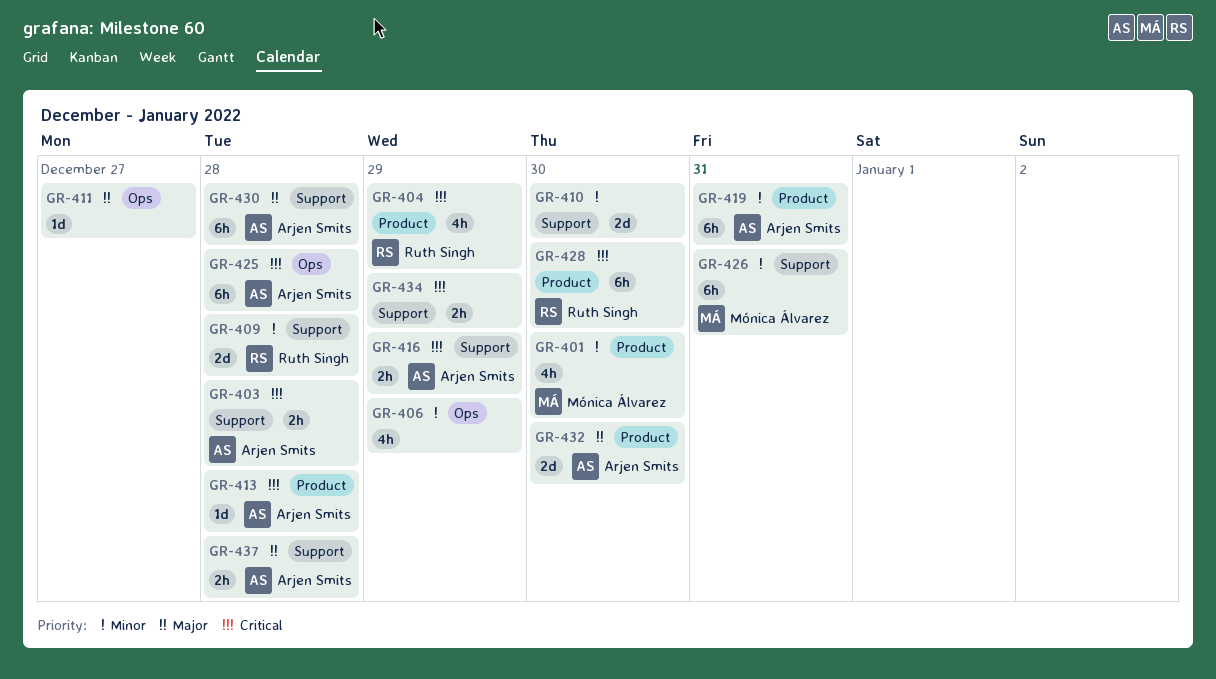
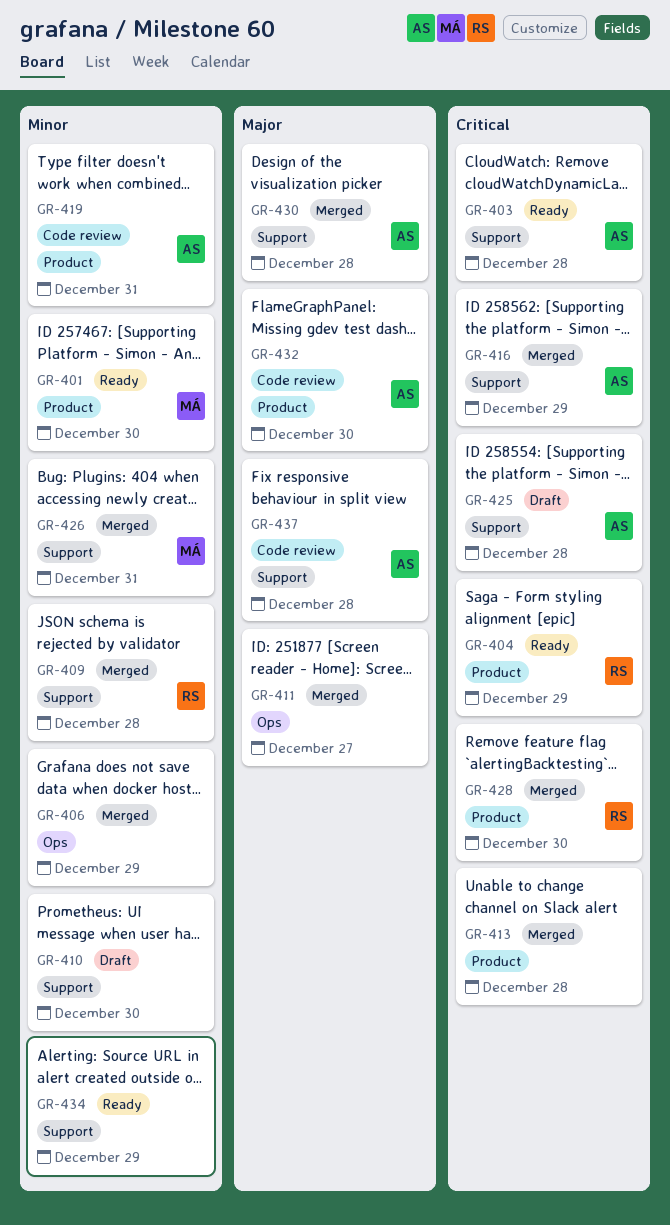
GR-413, owner: Arjen Smits -> none
GR-425, label: Ops -> Support
GR-434, priority: Critical -> Minor

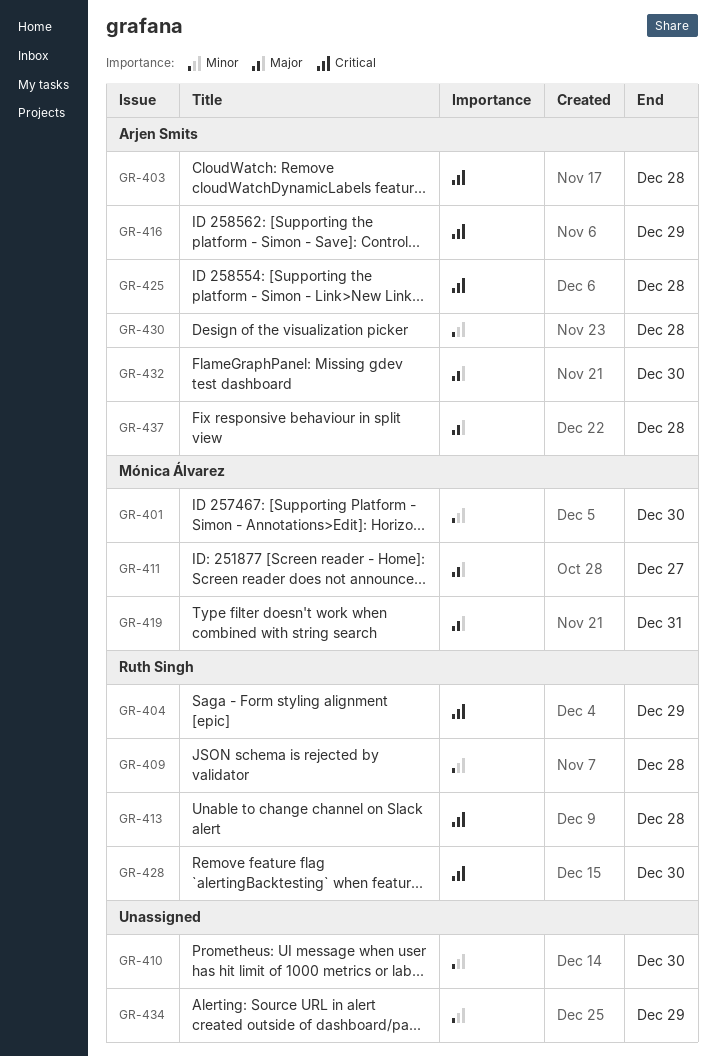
GR-406: present -> none
GR-411, owner: none -> Mónica Álvarez
GR-413, owner: none -> Ruth Singh
GR-419, owner: Arjen Smits -> Mónica Álvarez
GR-419, priority: Minor -> Major
GR-426: present -> none
GR-430, priority: Major -> Minor

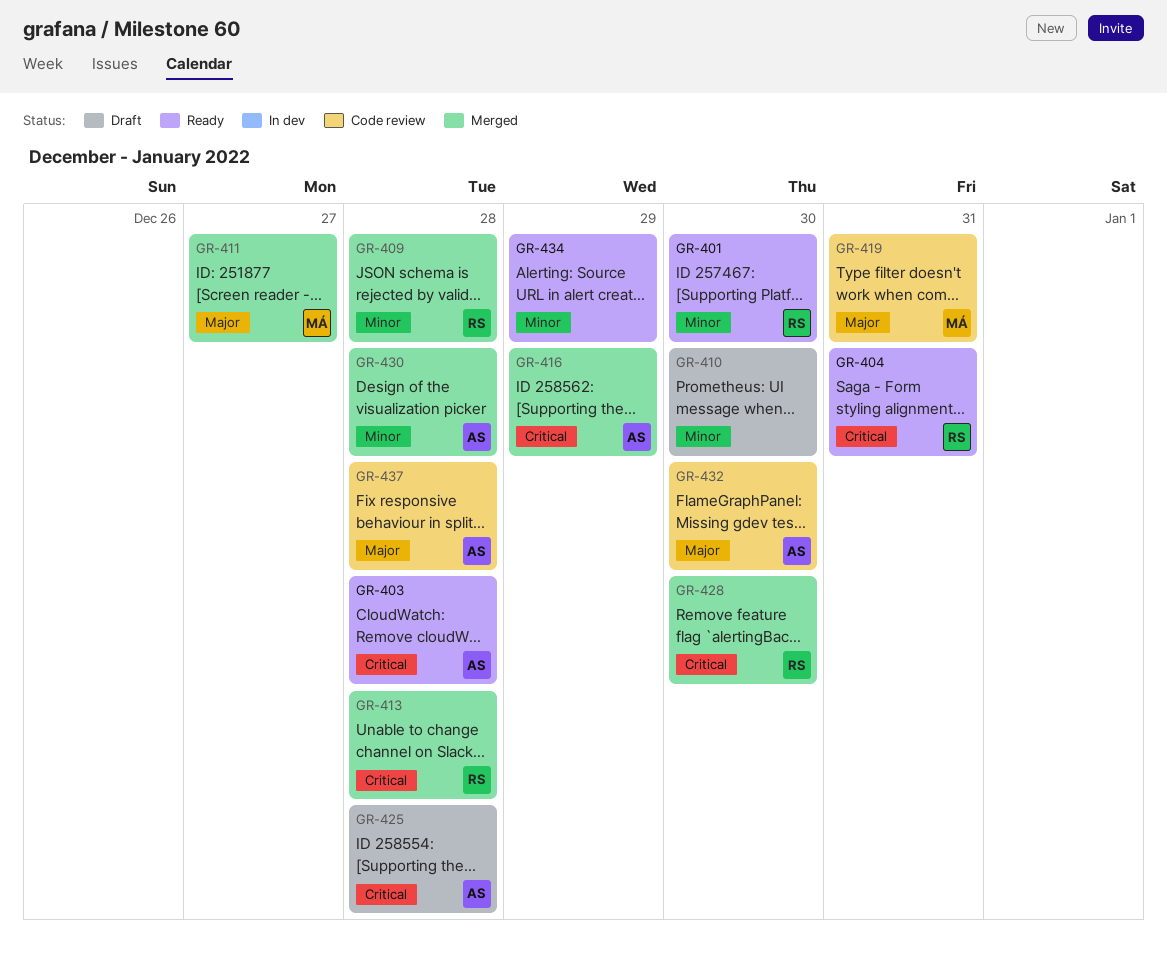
GR-401, owner: Mónica Álvarez -> Ruth Singh
GR-404, due: Dec 29 -> Dec 31

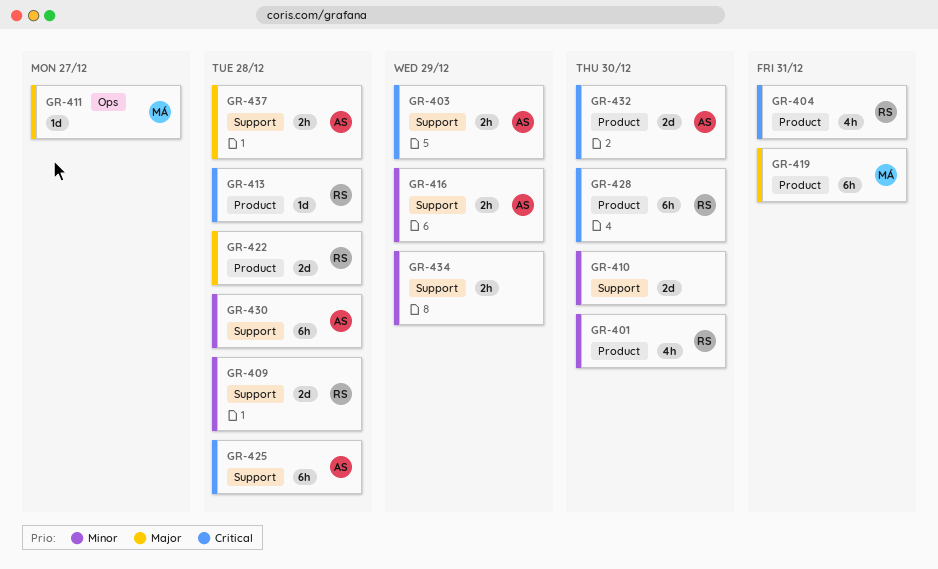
GR-403, due: Dec 28 -> Dec 29
GR-416, priority: Critical -> Minor
GR-422: none -> present
GR-432, priority: Major -> Critical

